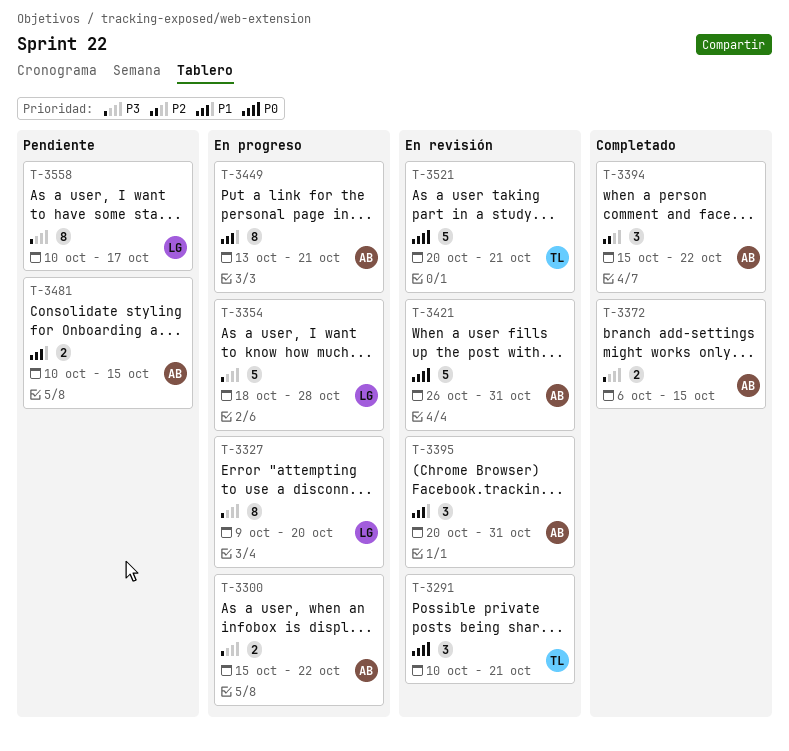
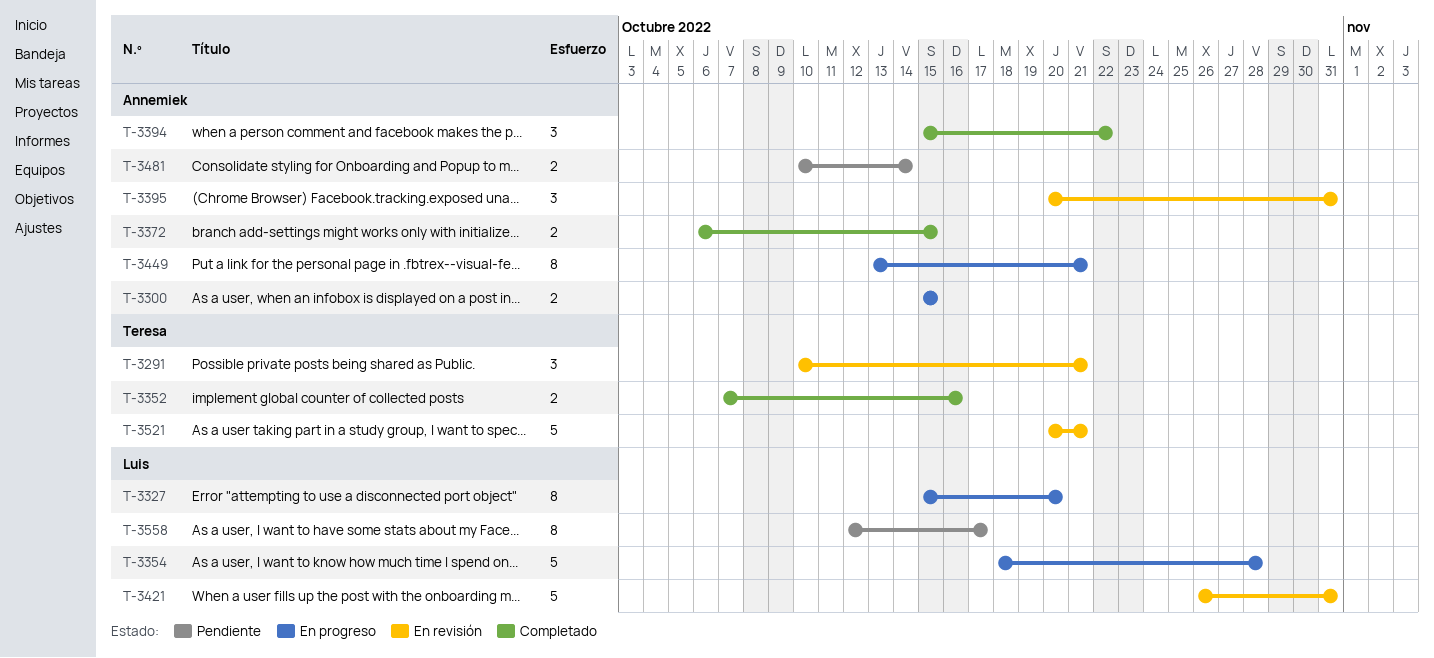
T-3300, due: Oct 22 -> Oct 15
T-3327, start: Oct 9 -> Oct 15
T-3352: none -> present
T-3421, owner: Annemiek -> Luis
T-3481, due: Oct 15 -> Oct 14
T-3558, start: Oct 10 -> Oct 12

